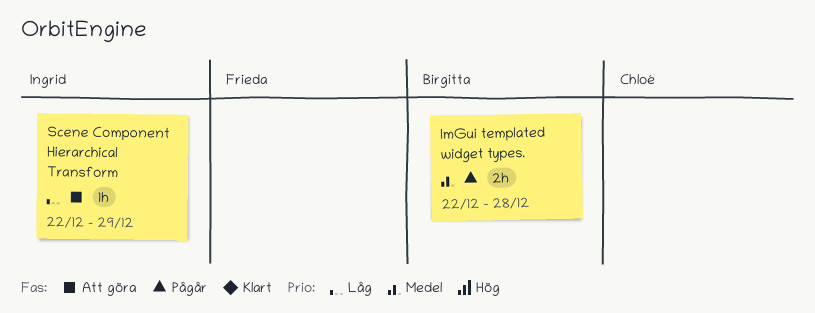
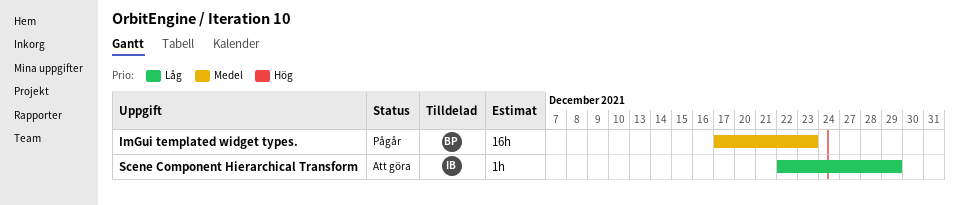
ImGui templated widget types., estimate: 2h -> 16h
ImGui templated widget types., start: Dec 22 -> Dec 17
ImGui templated widget types., due: Dec 28 -> Dec 23

